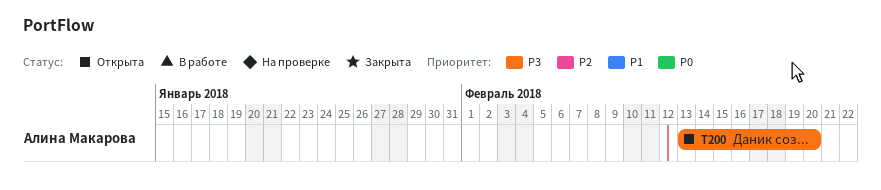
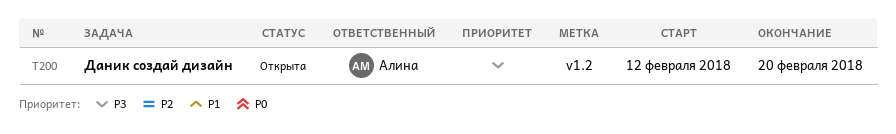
T200, start: Feb 13 -> Feb 12

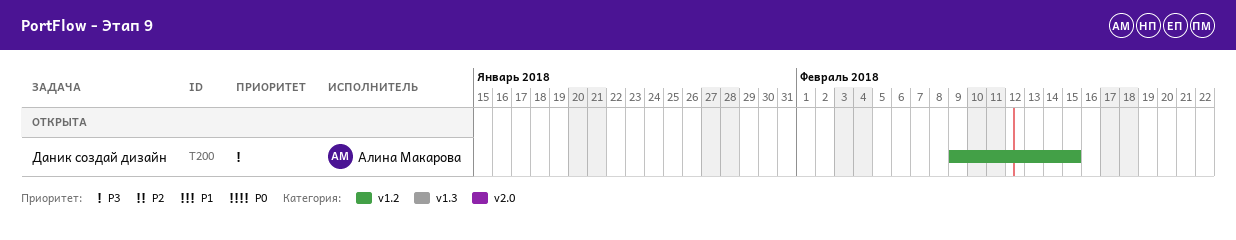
T200, start: Feb 12 -> Feb 9
T200, due: Feb 20 -> Feb 15

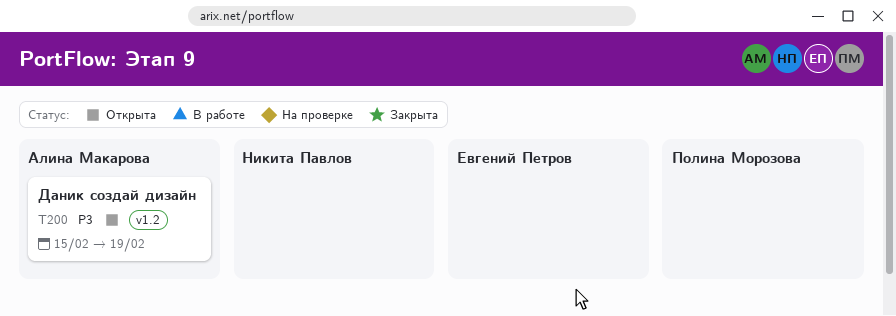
T200, start: Feb 9 -> Feb 15
T200, due: Feb 15 -> Feb 19

